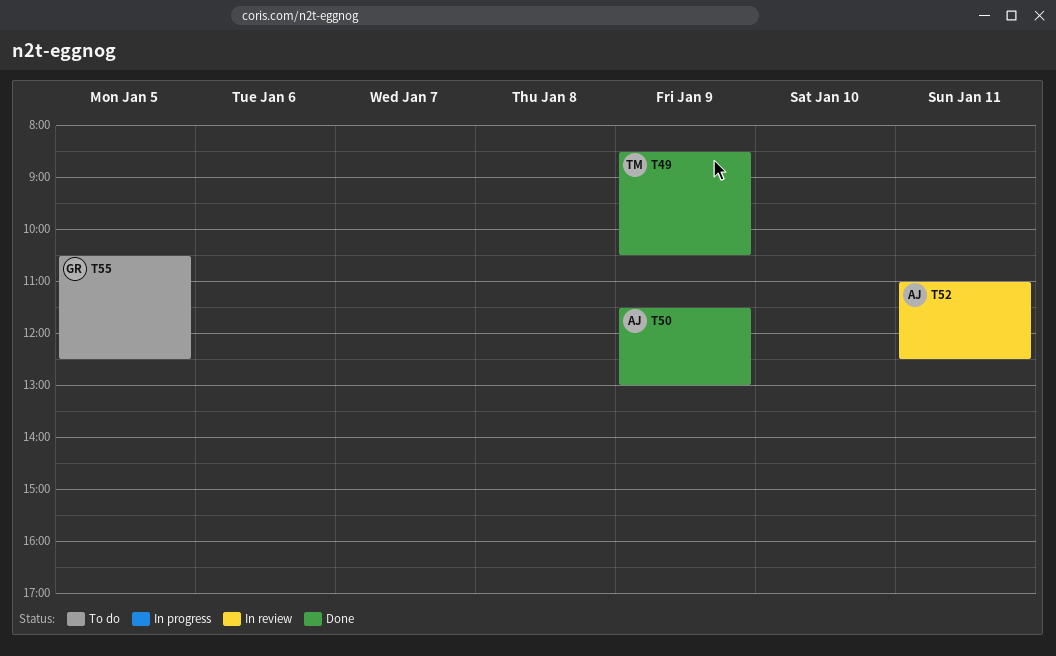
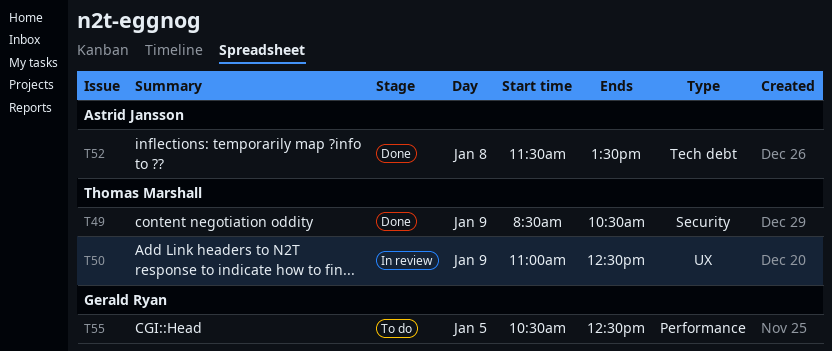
T50, status: Done -> In review
T50, owner: Astrid Jansson -> Thomas Marshall
T50, begins: 11:30 -> 11:00
T50, ends: 13:00 -> 12:30
T52, status: In review -> Done
T52, day: Jan 11 -> Jan 8
T52, begins: 11:00 -> 11:30
T52, ends: 12:30 -> 13:30

